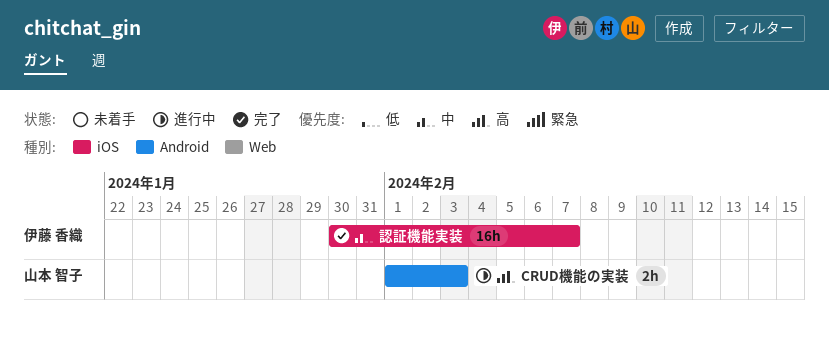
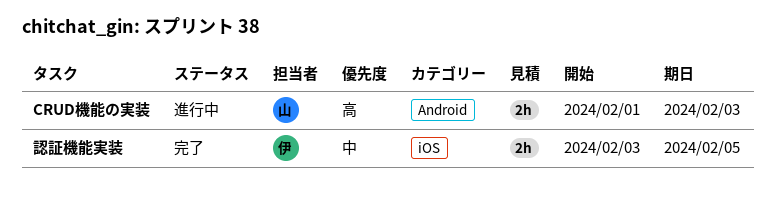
認証機能実装, estimate: 16h -> 2h
認証機能実装, start: Jan 30 -> Feb 3
認証機能実装, due: Feb 7 -> Feb 5

